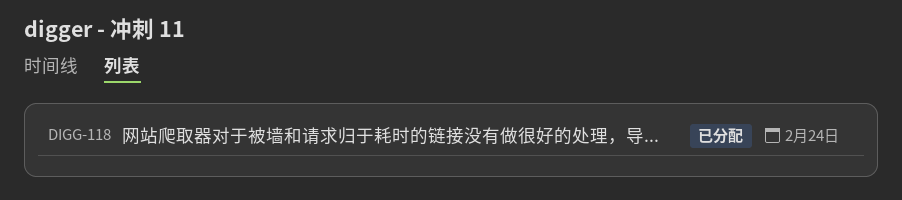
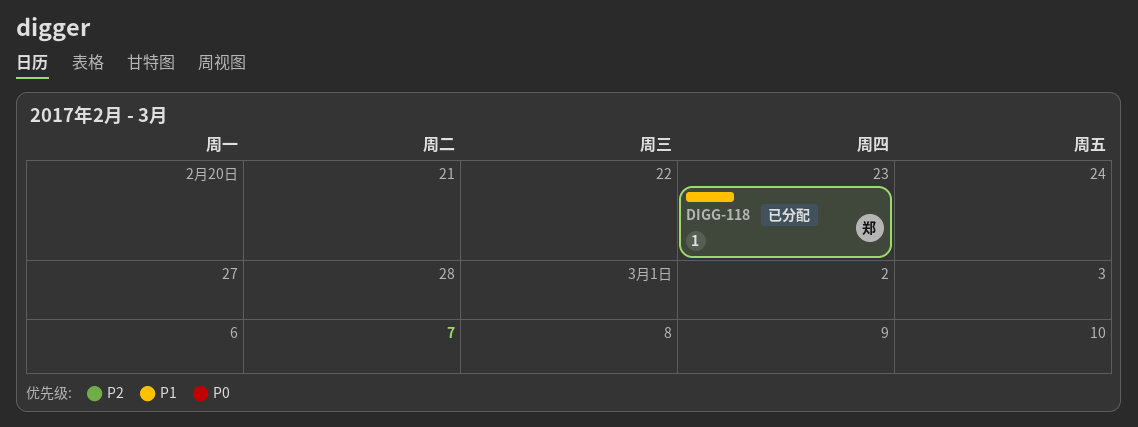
DIGG-118, due: Feb 24 -> Feb 23

